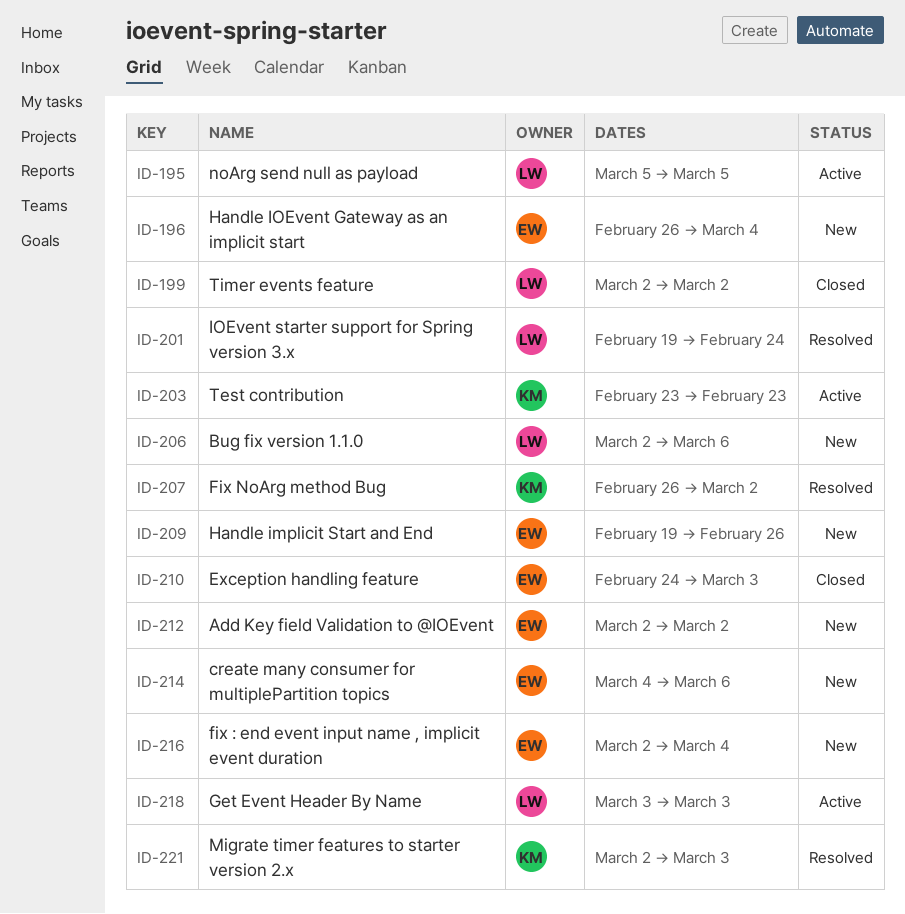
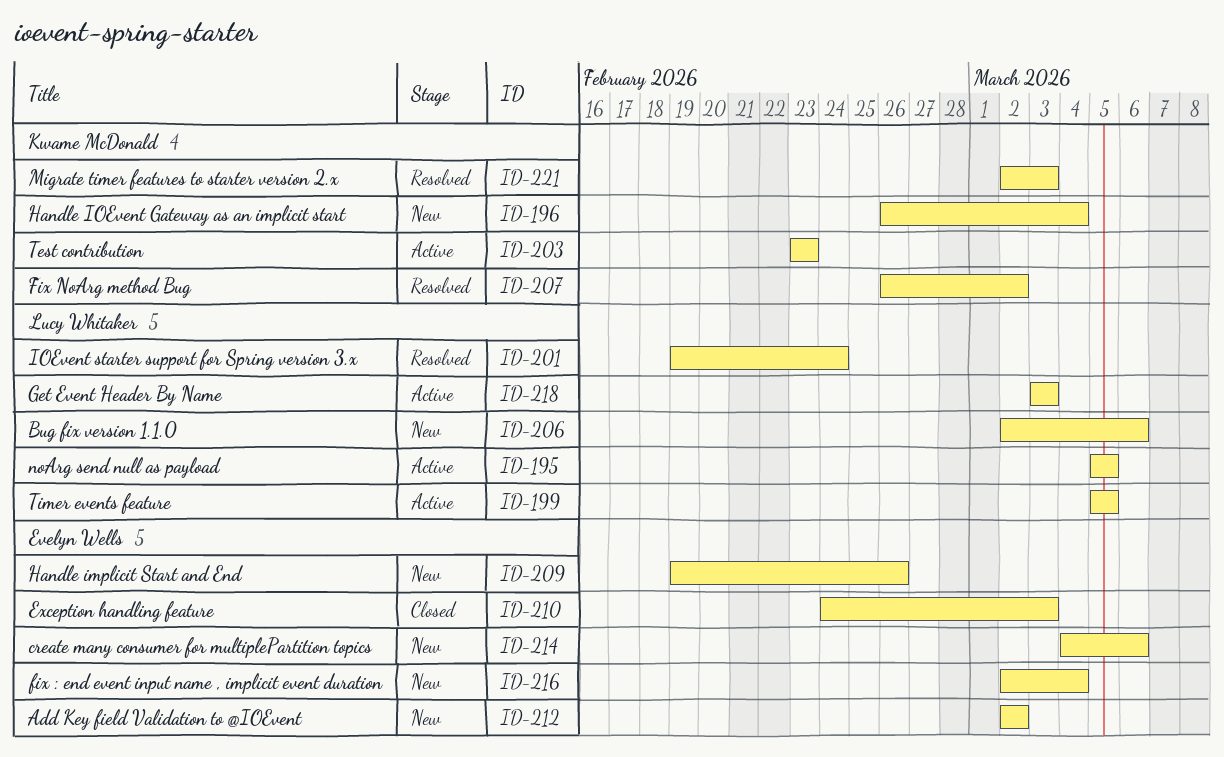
ID-196, owner: Evelyn Wells -> Kwame McDonald
ID-199, status: Closed -> Active
ID-199, start: Mar 2 -> Mar 5
ID-199, due: Mar 2 -> Mar 5

